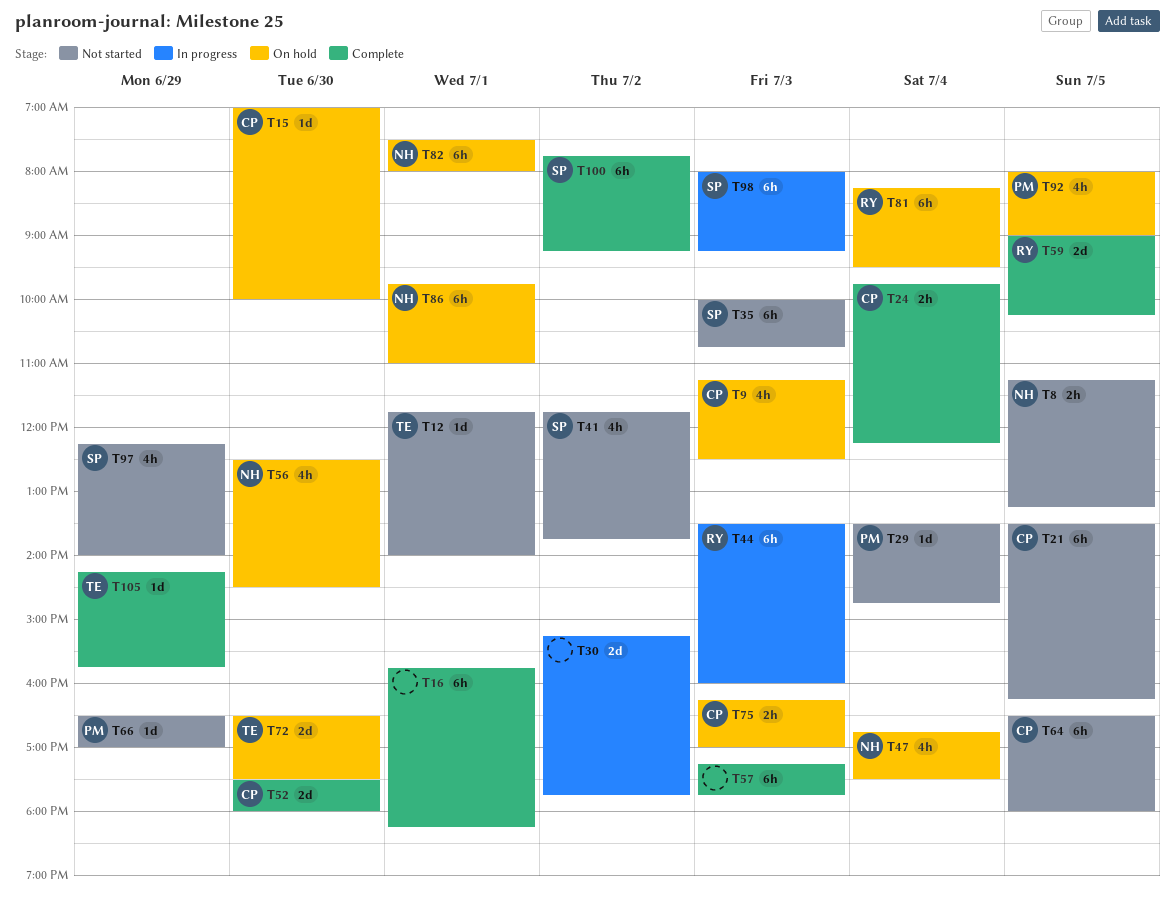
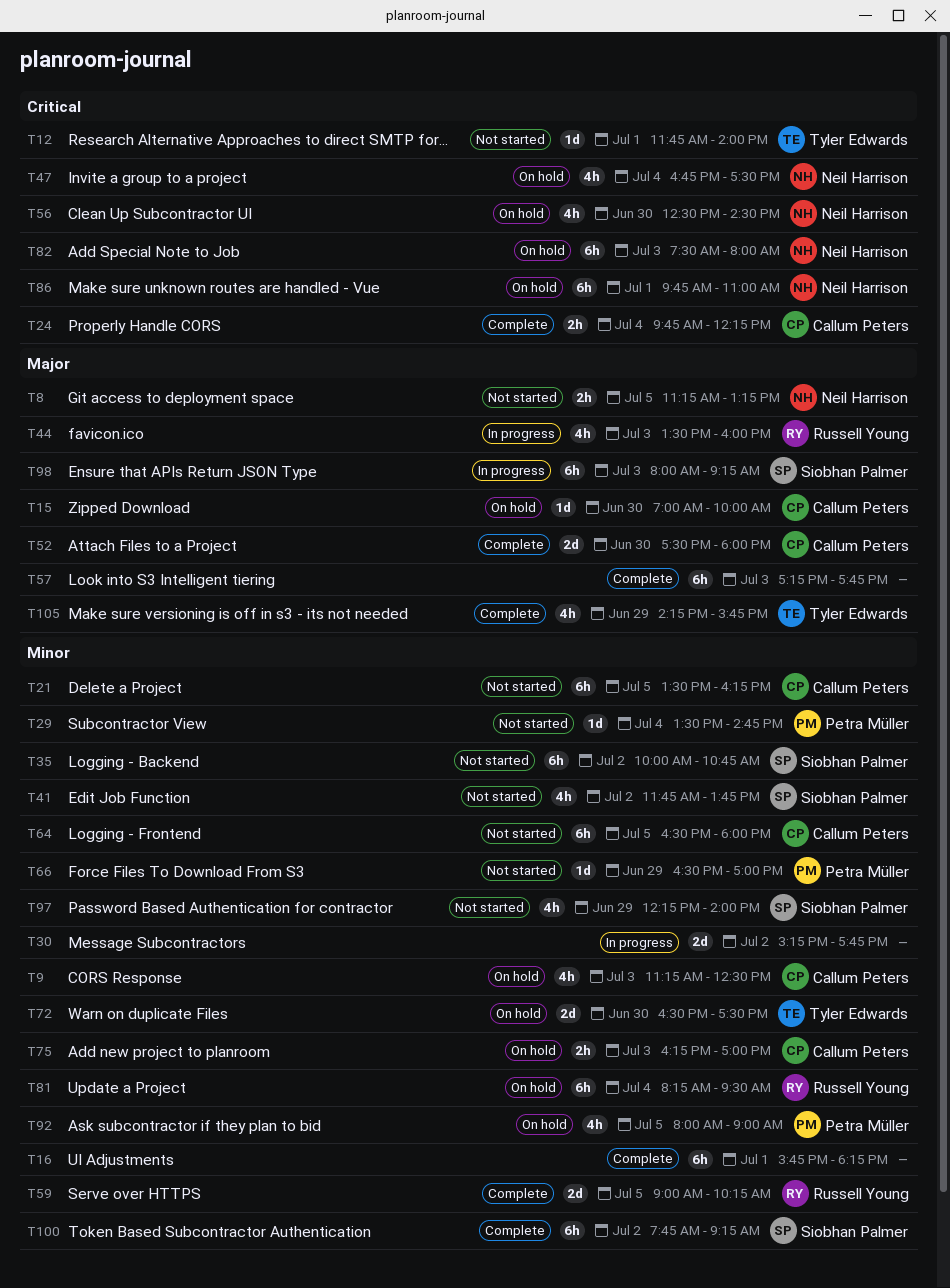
T35, day: Jul 3 -> Jul 2
T44, estimate: 6h -> 4h
T82, day: Jul 1 -> Jul 3
T105, estimate: 1d -> 4h

